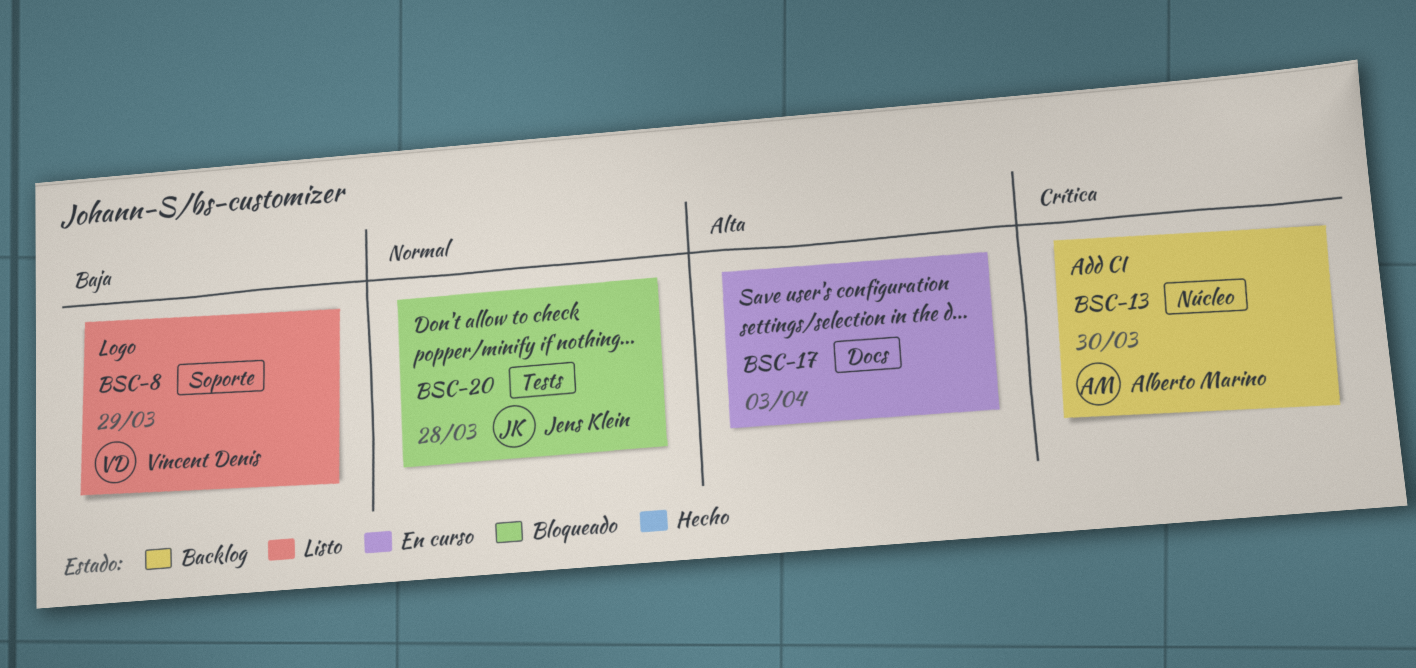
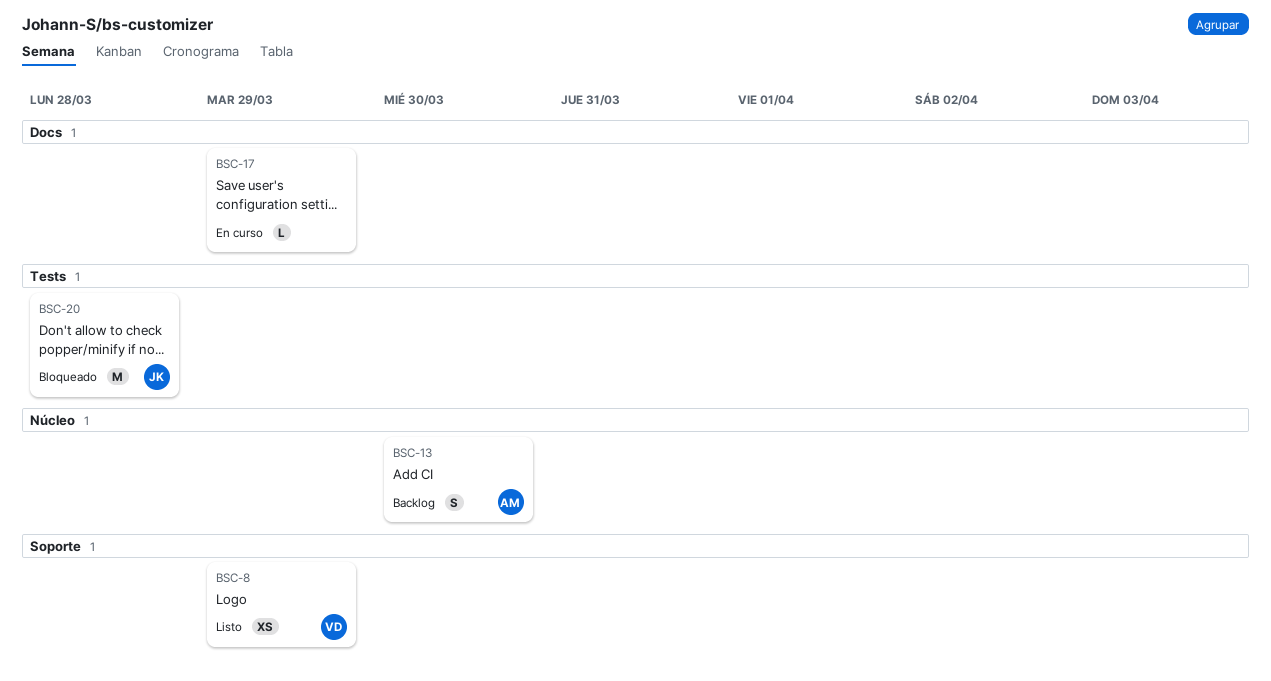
BSC-17, due: Apr 3 -> Mar 29

